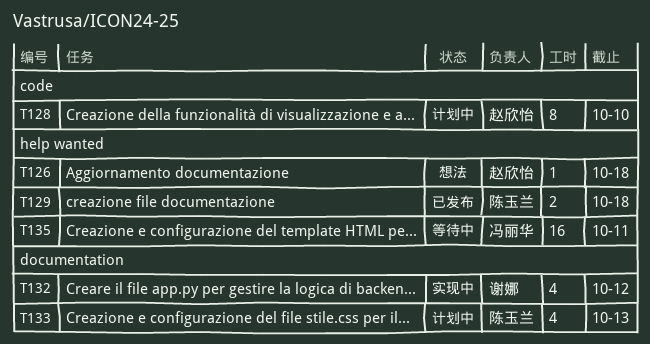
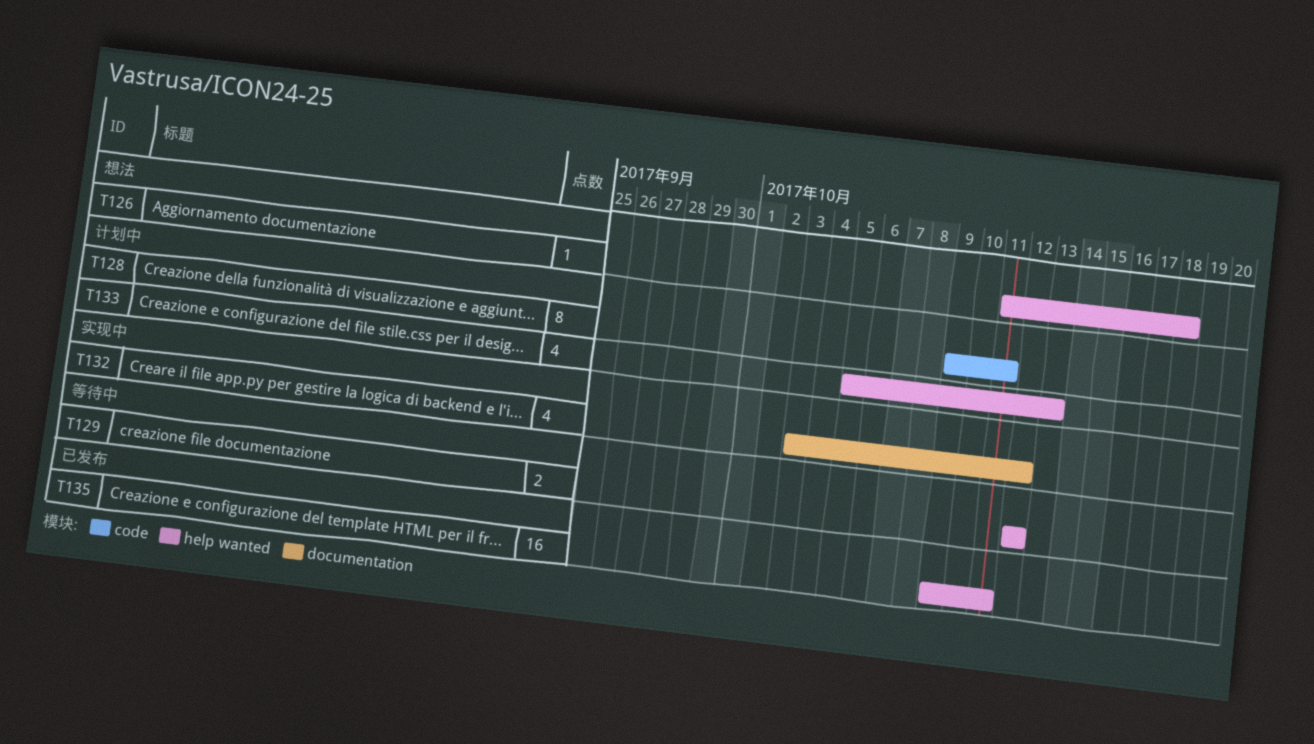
T128, due: Oct 10 -> Oct 11
T129, status: 已发布 -> 等待中
T129, due: Oct 18 -> Oct 12
T133, label: documentation -> help wanted
T135, status: 等待中 -> 已发布

